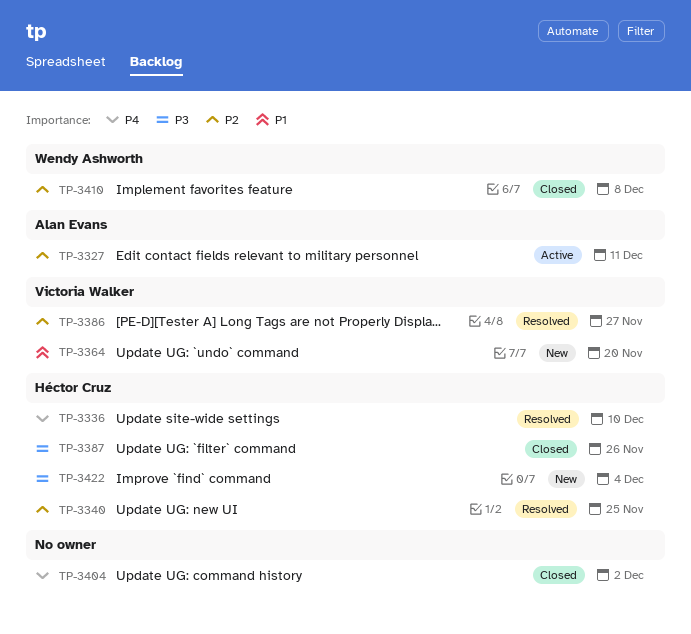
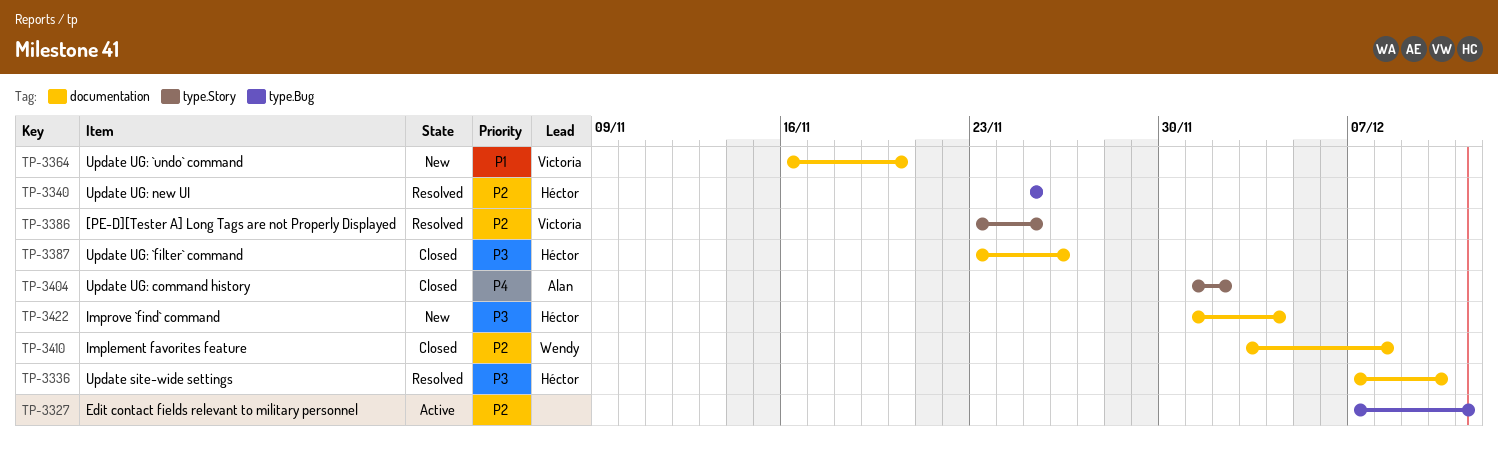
TP-3327, owner: Alan Evans -> none
TP-3336, priority: P4 -> P3
TP-3386, due: Nov 27 -> Nov 25
TP-3404, owner: none -> Alan Evans

